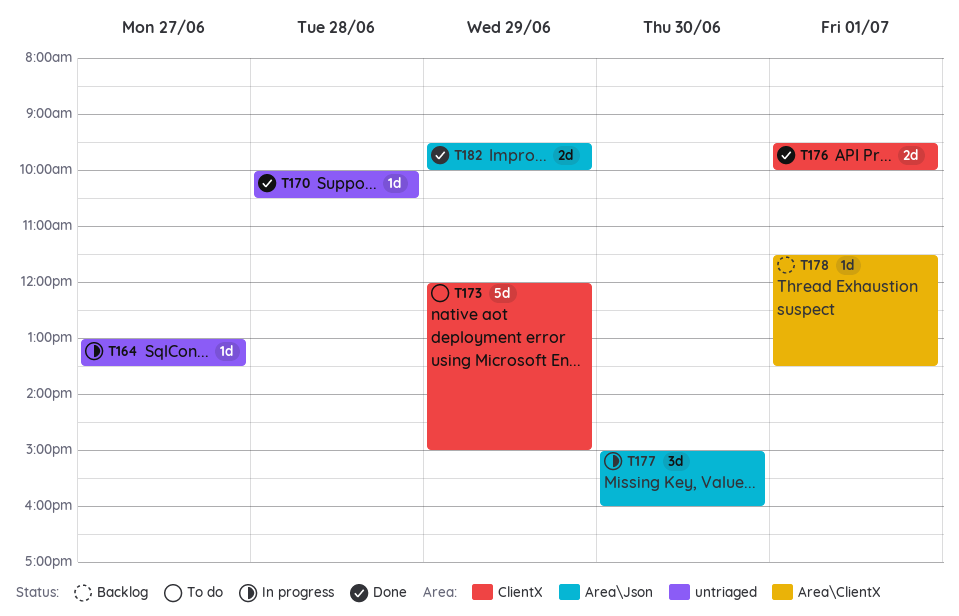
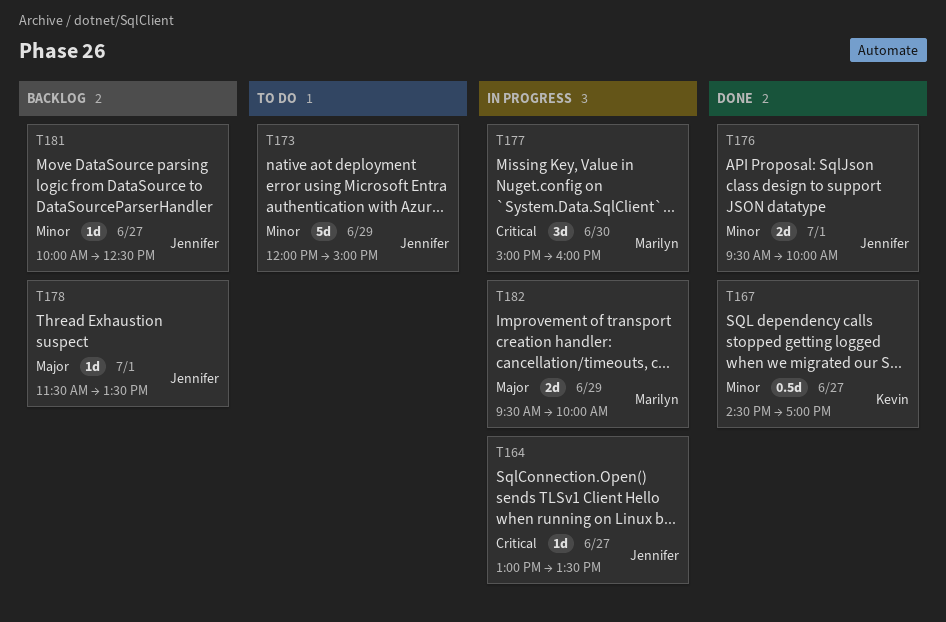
T167: none -> present
T170: present -> none
T181: none -> present
T182, status: Done -> In progress

